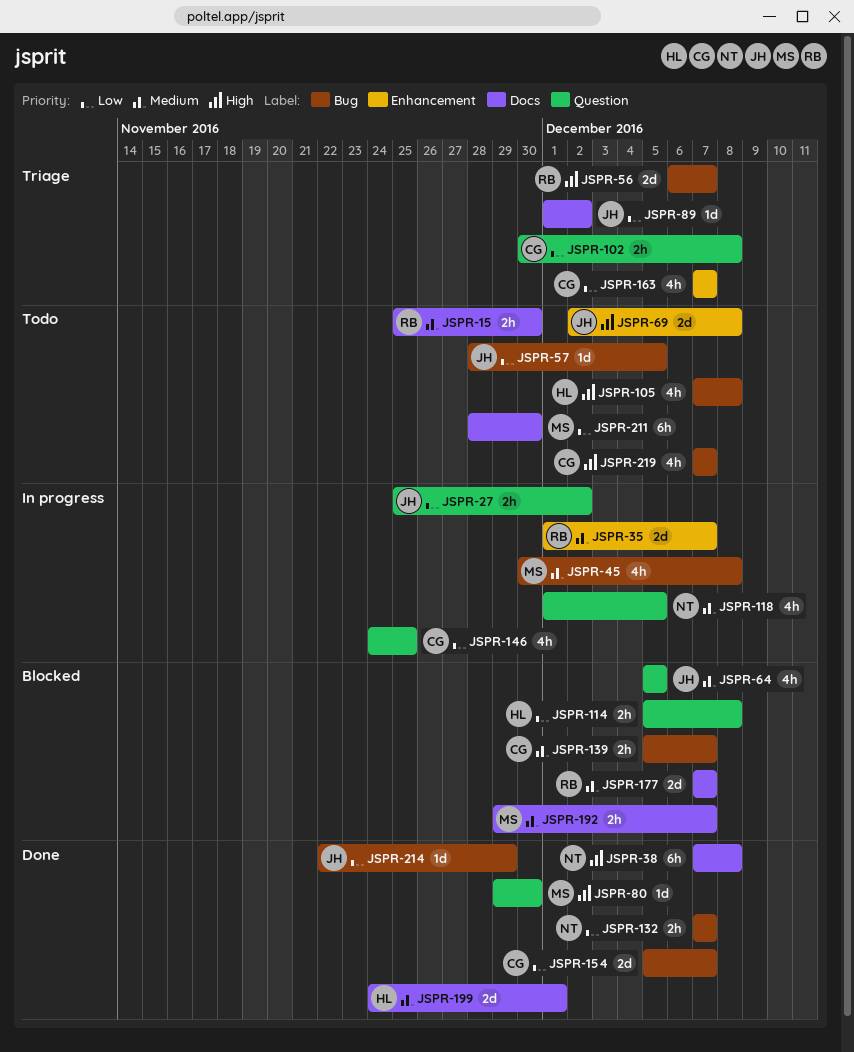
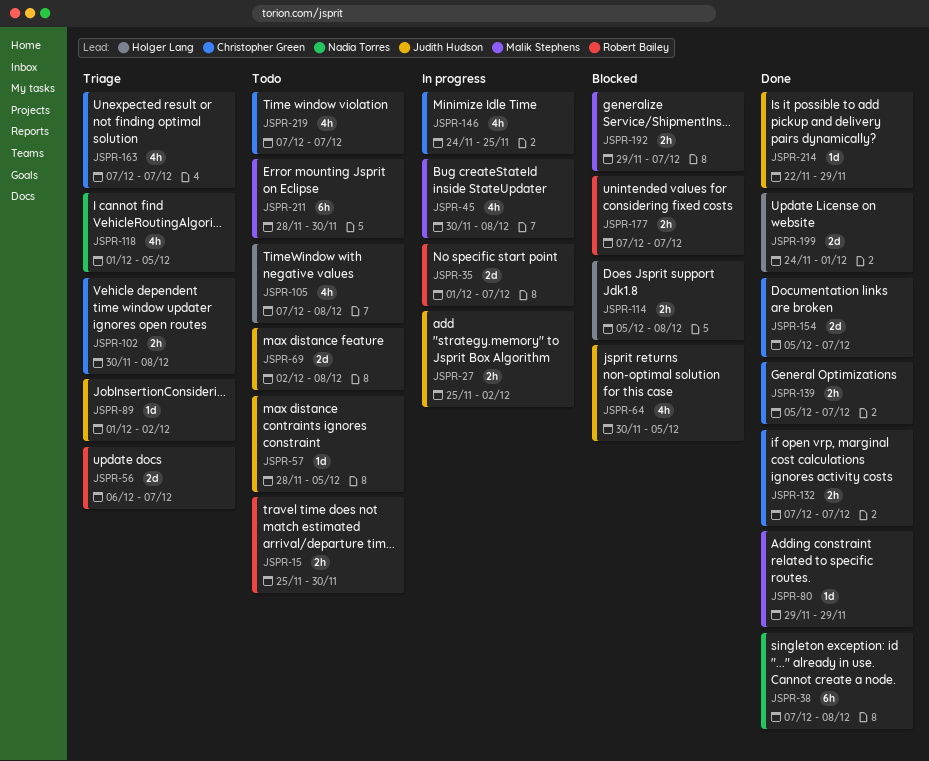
JSPR-64, start: Dec 5 -> Nov 30
JSPR-80, due: Nov 30 -> Nov 29
JSPR-118, status: In progress -> Triage
JSPR-132, owner: Nadia Torres -> Christopher Green
JSPR-139, status: Blocked -> Done
JSPR-177, estimate: 2d -> 2h

